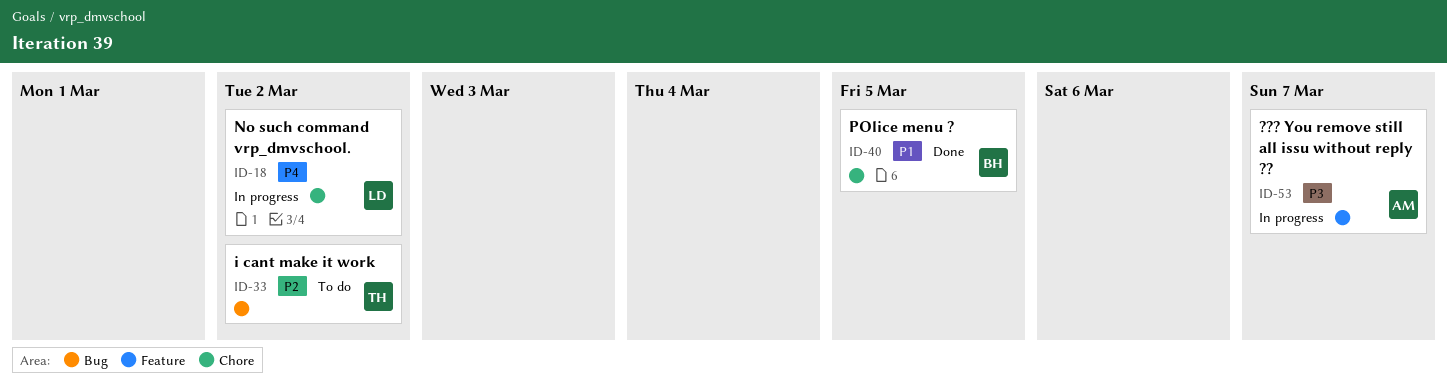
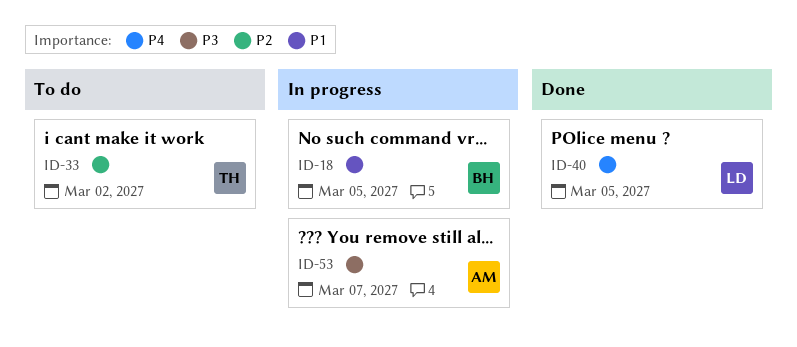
ID-18, owner: LD -> BH
ID-18, priority: P4 -> P1
ID-18, due: Mar 2 -> Mar 5
ID-40, owner: BH -> LD
ID-40, priority: P1 -> P4

